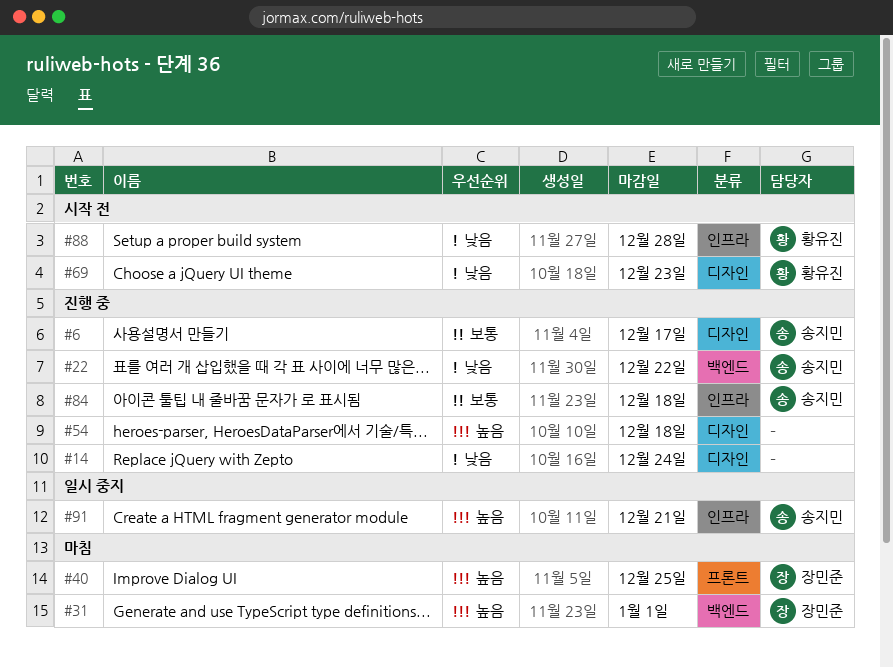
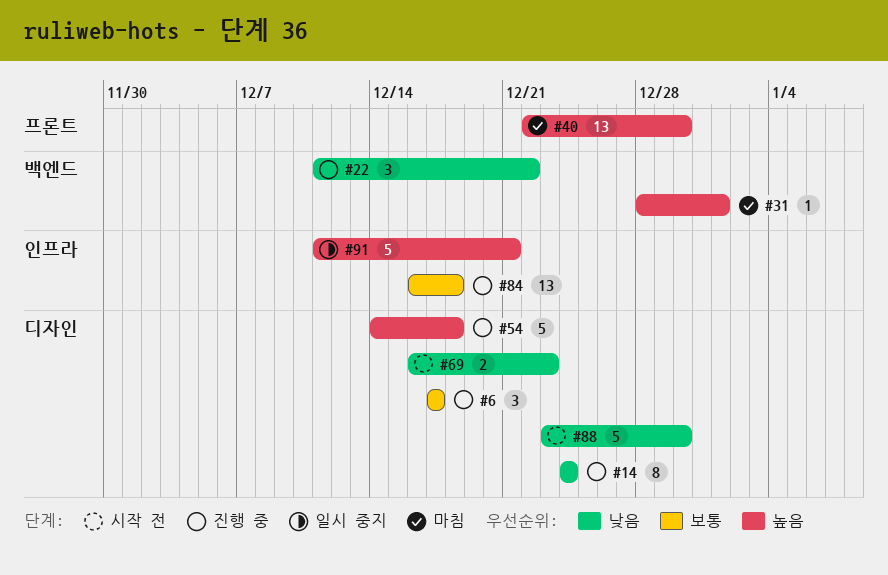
#40, due: Dec 25 -> Dec 30
#88, label: 인프라 -> 디자인
#88, due: Dec 28 -> Dec 30

